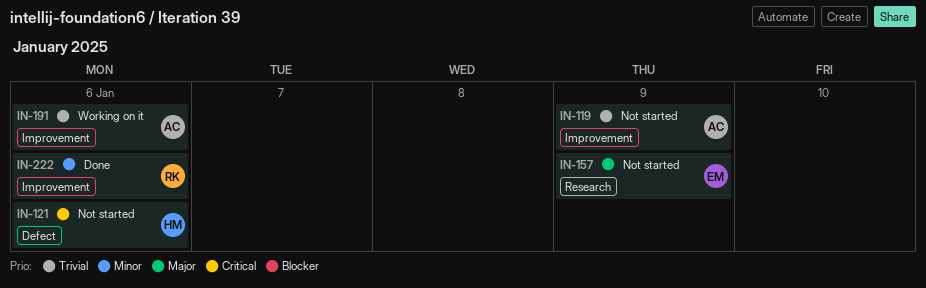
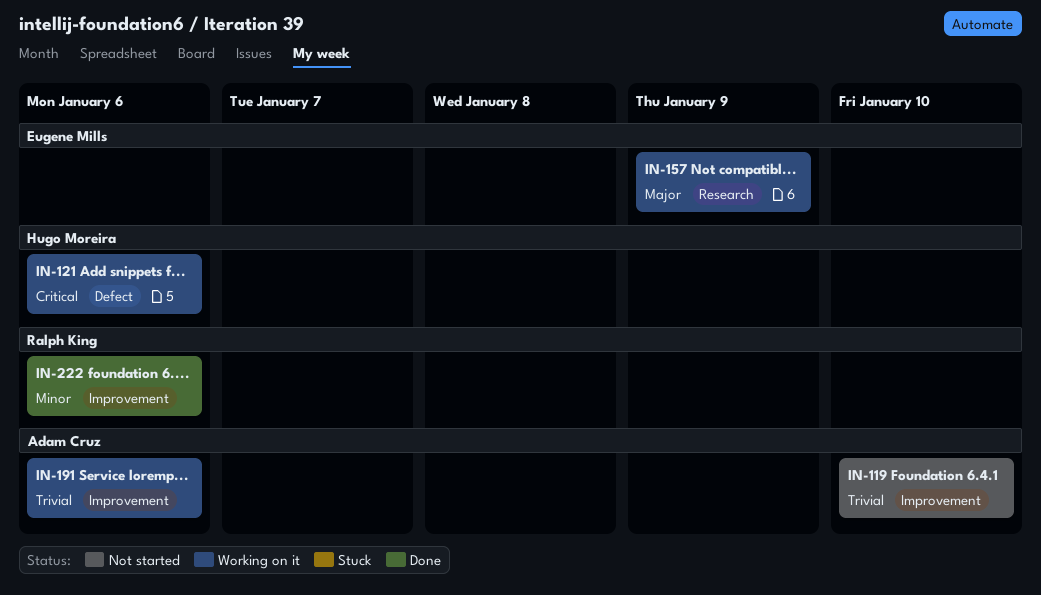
IN-119, due: Jan 9 -> Jan 10
IN-121, status: Not started -> Working on it
IN-157, status: Not started -> Working on it

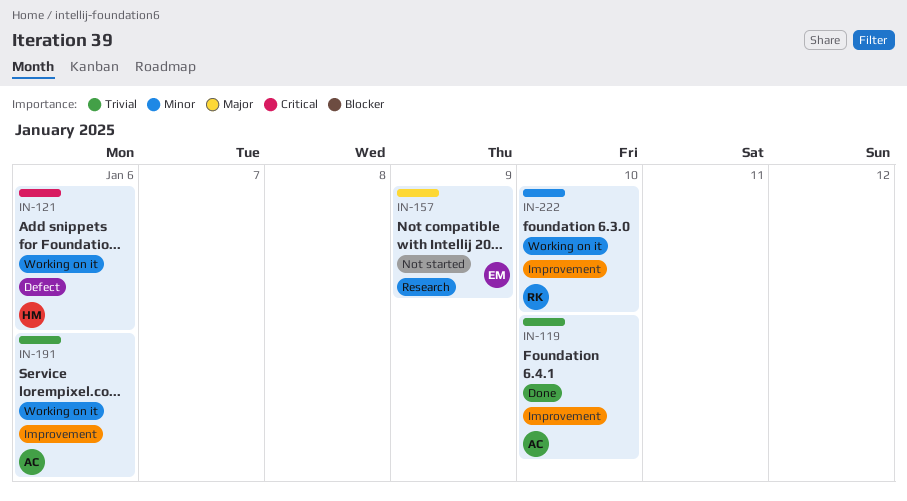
IN-119, status: Not started -> Done
IN-157, status: Working on it -> Not started
IN-222, status: Done -> Working on it
IN-222, due: Jan 6 -> Jan 10

